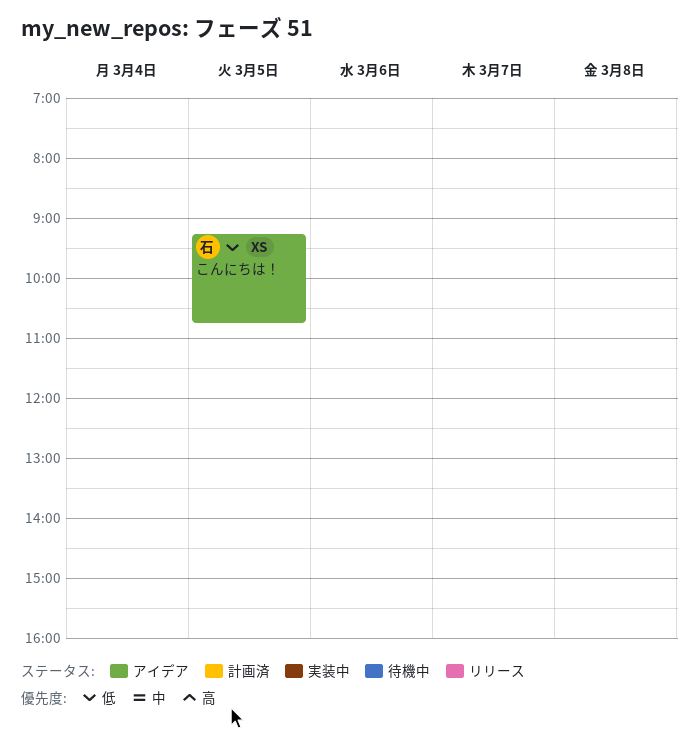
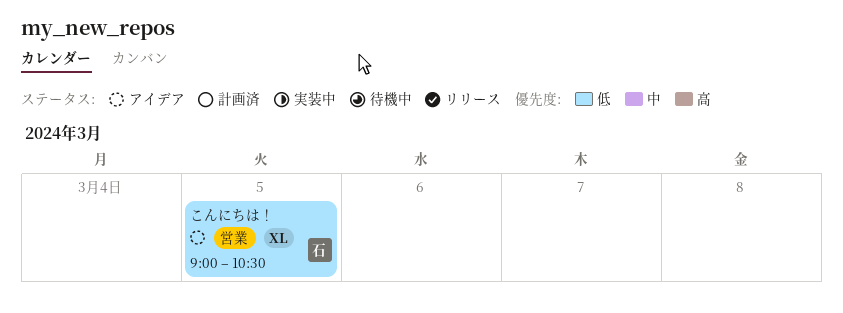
こんにちは！, estimate: XS -> XL
こんにちは！, begins: 09:15 -> 09:00
こんにちは！, ends: 10:45 -> 10:30

